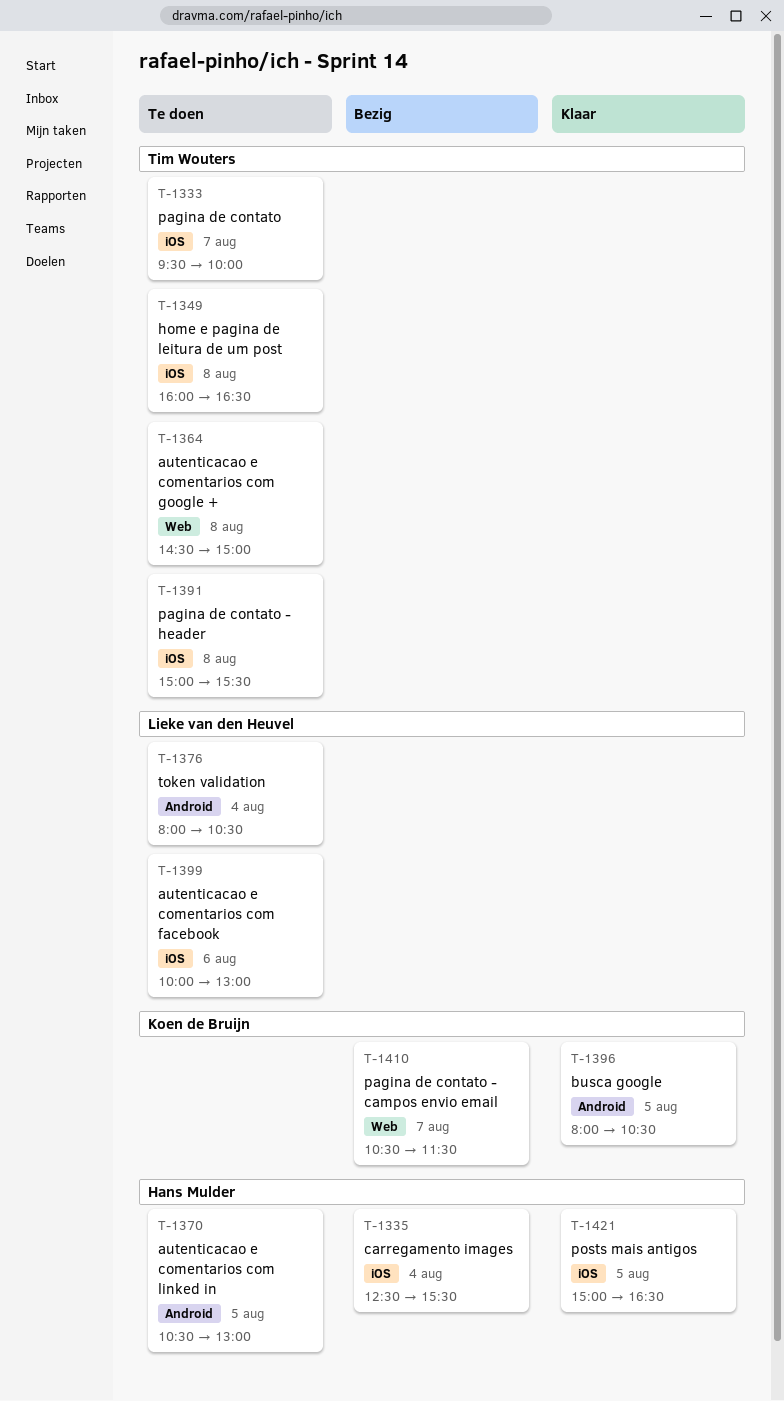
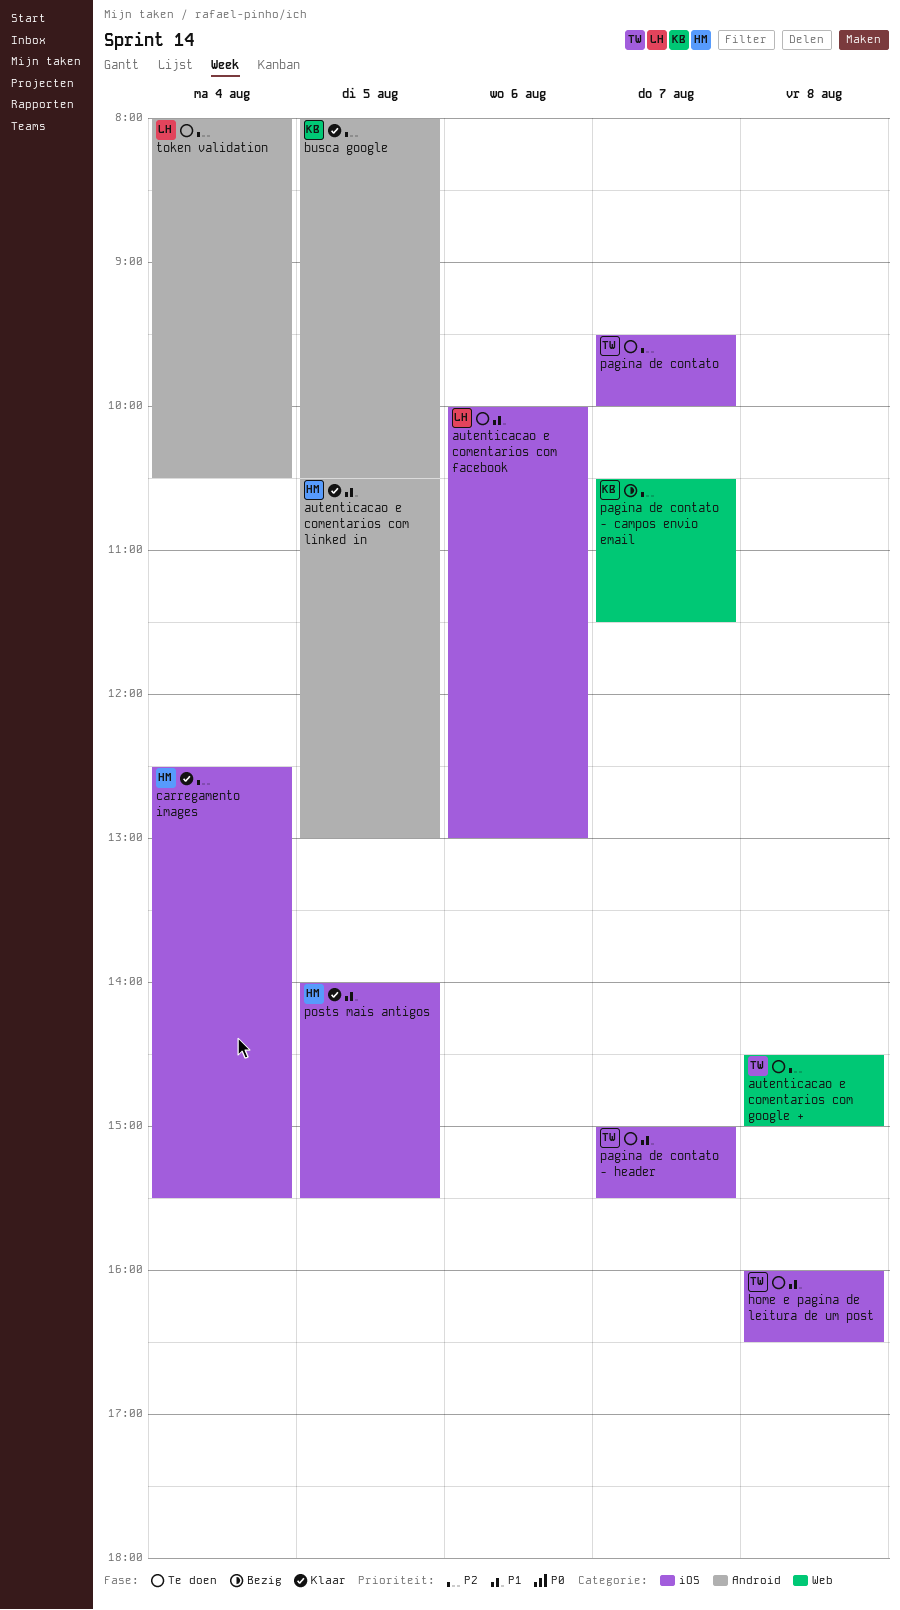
autenticacao e comentarios com linked in, status: Te doen -> Klaar
carregamento images, status: Bezig -> Klaar
pagina de contato - header, day: Aug 8 -> Aug 7
posts mais antigos, begins: 15:00 -> 14:00
posts mais antigos, ends: 16:30 -> 15:30

